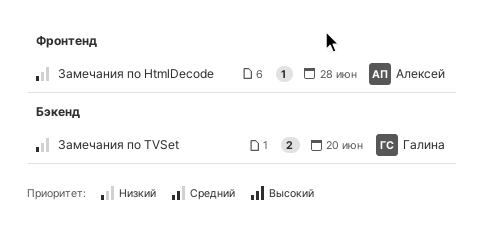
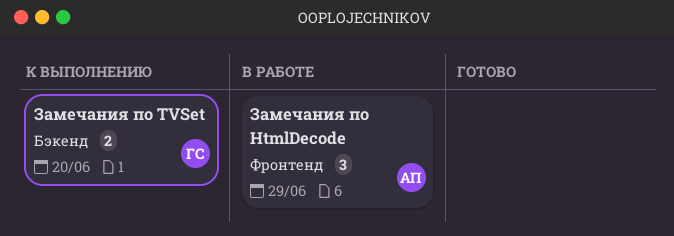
Замечания по HtmlDecode, estimate: 1 -> 3
Замечания по HtmlDecode, due: Jun 28 -> Jun 29

